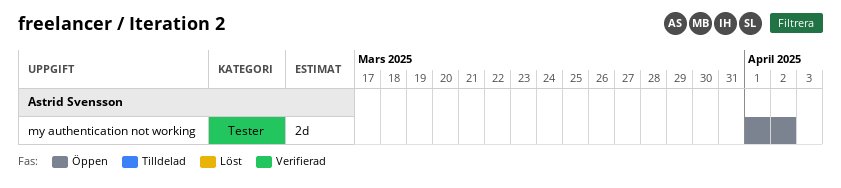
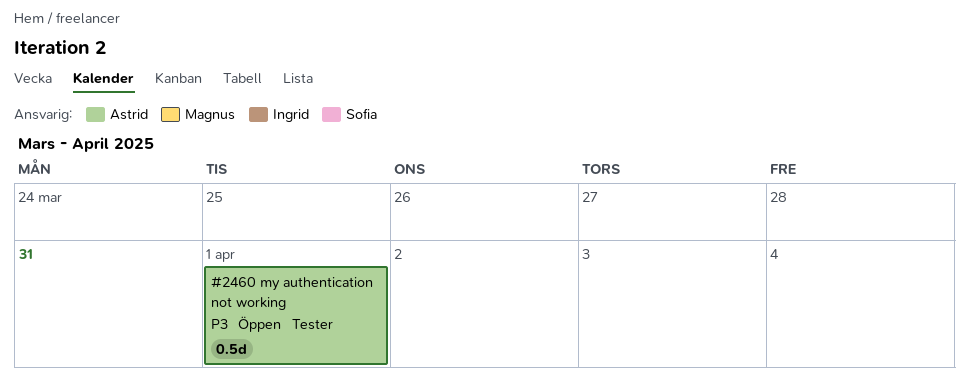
my authentication not working, estimate: 2d -> 0.5d
my authentication not working, due: Apr 2 -> Apr 1

